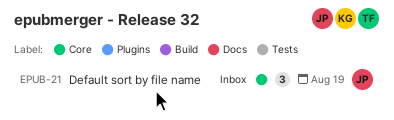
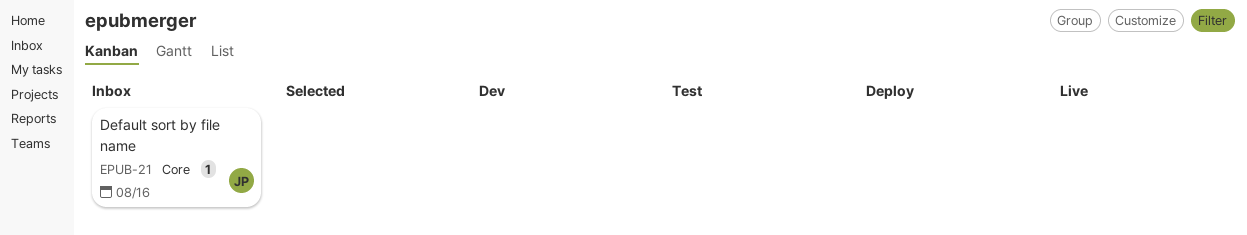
EPUB-21, estimate: 3 -> 1
EPUB-21, due: Aug 19 -> Aug 16

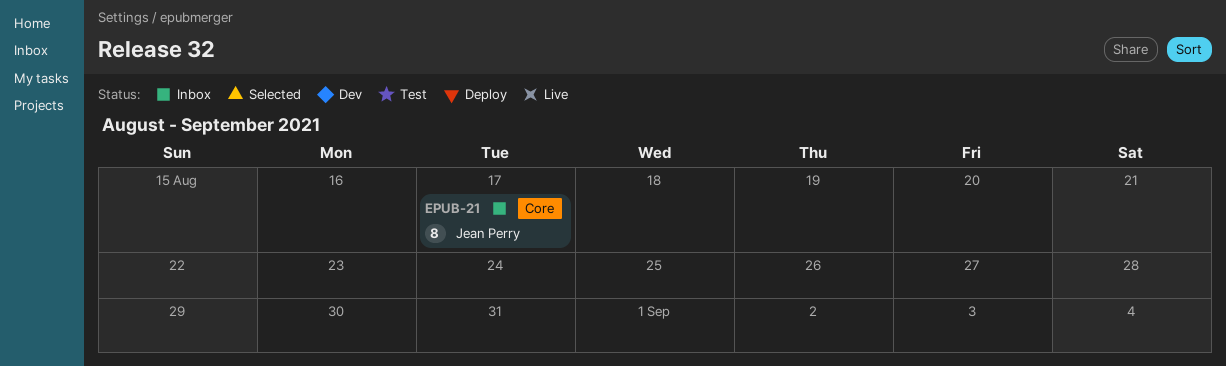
EPUB-21, estimate: 1 -> 8
EPUB-21, due: Aug 16 -> Aug 17

